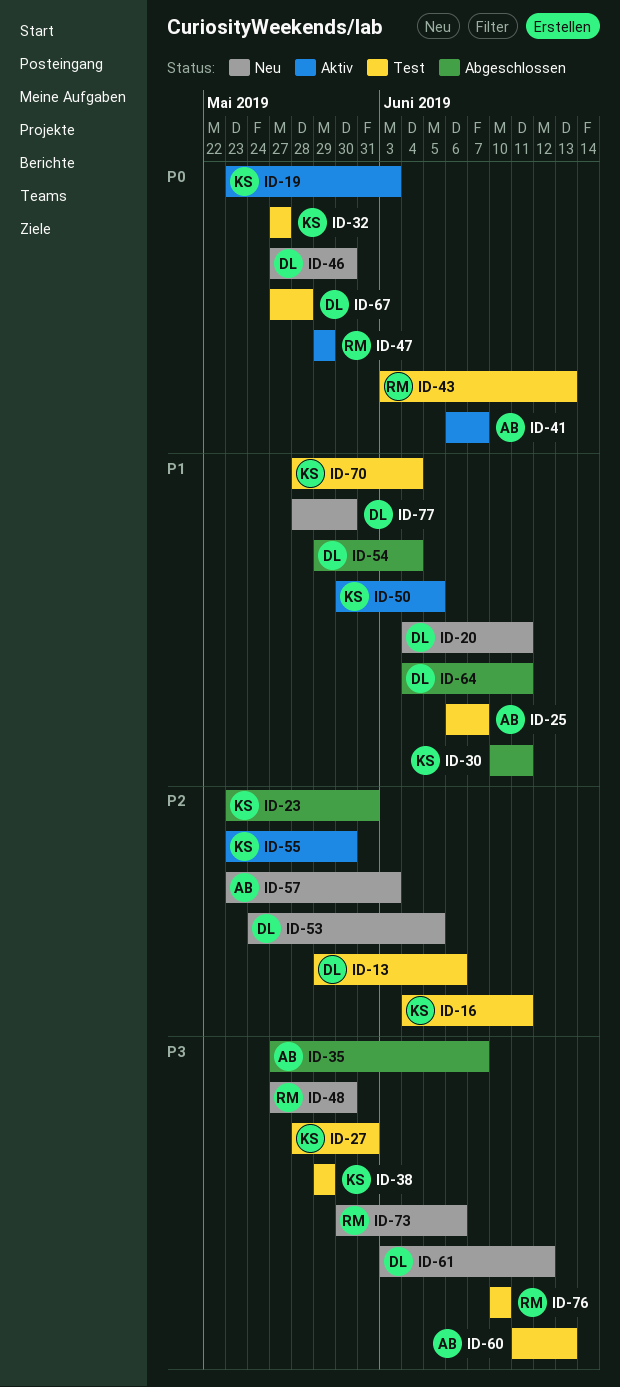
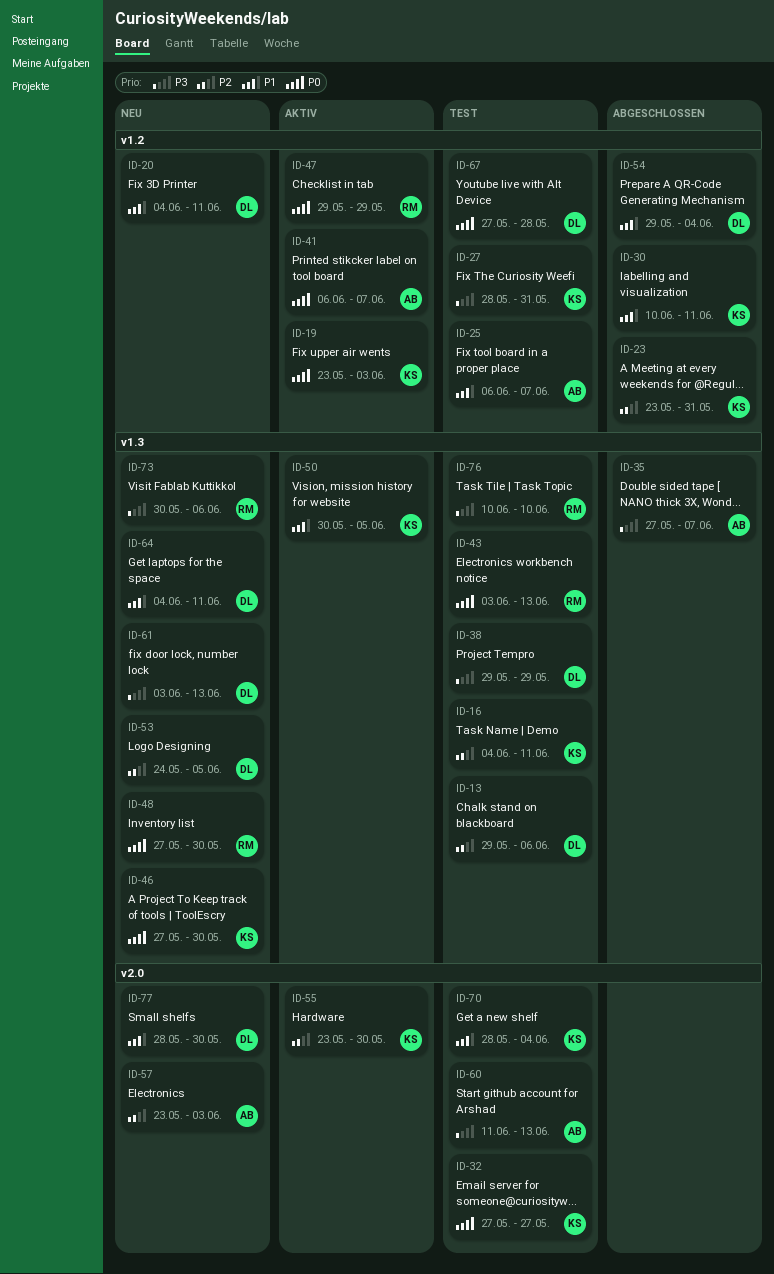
ID-38, owner: KS -> DL
ID-46, owner: DL -> KS
ID-48, priority: P3 -> P0
ID-61, due: Jun 12 -> Jun 13
ID-64, status: Abgeschlossen -> Neu

